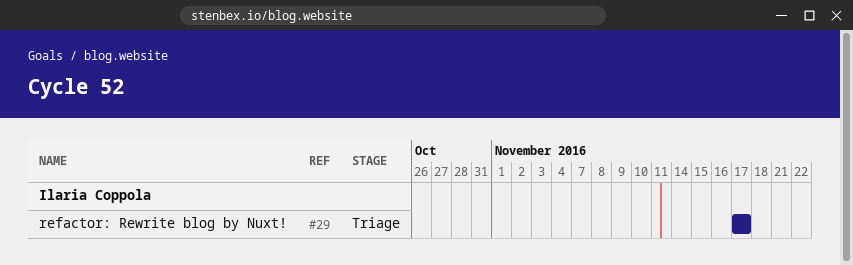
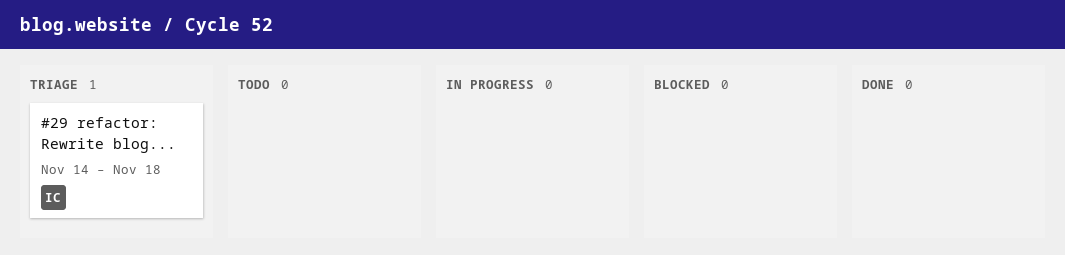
#29, start: Nov 17 -> Nov 14
#29, due: Nov 17 -> Nov 18

